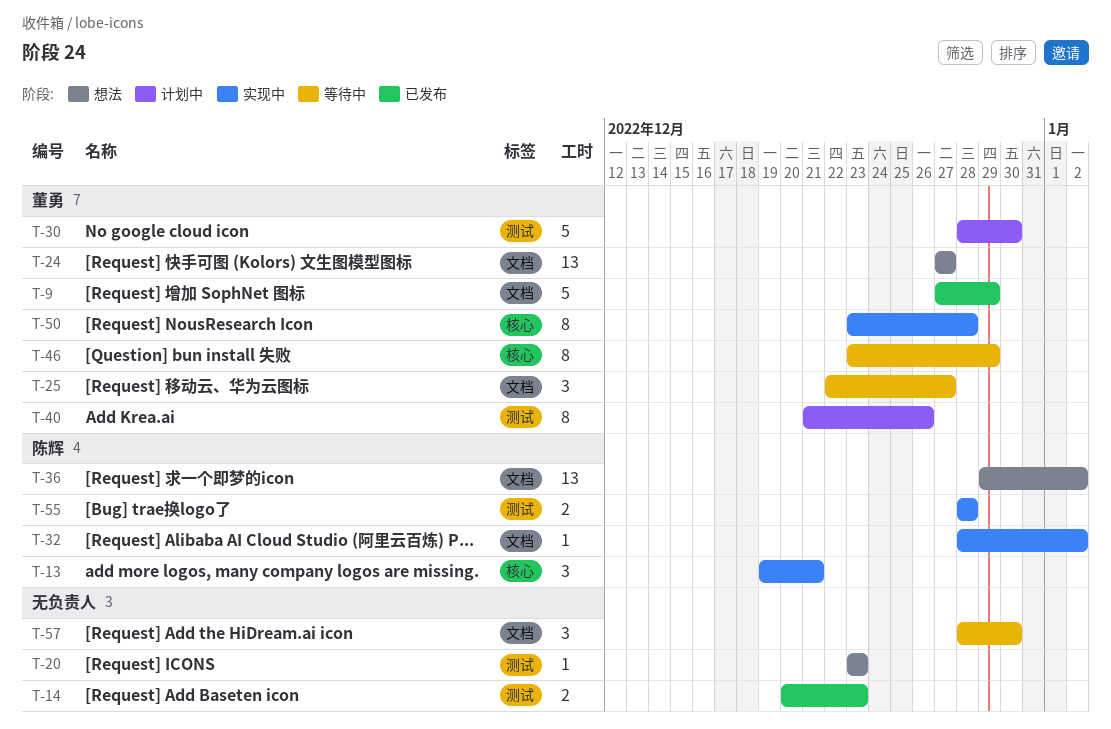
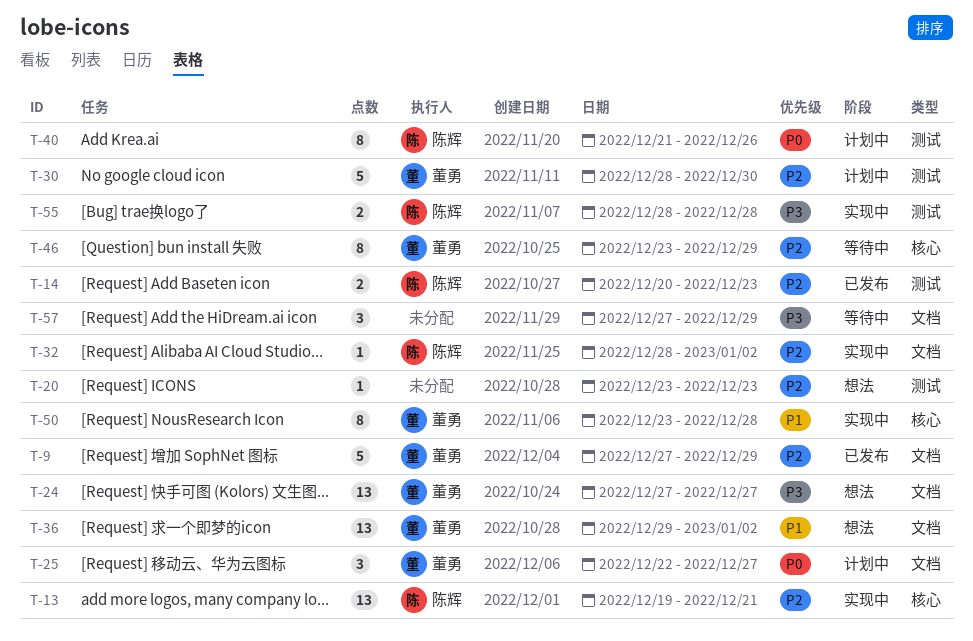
T-13, estimate: 3 -> 13
T-14, owner: none -> 陈辉
T-25, status: 等待中 -> 计划中
T-36, owner: 陈辉 -> 董勇
T-40, owner: 董勇 -> 陈辉
T-57, start: Dec 28 -> Dec 27
T-57, due: Dec 30 -> Dec 29

